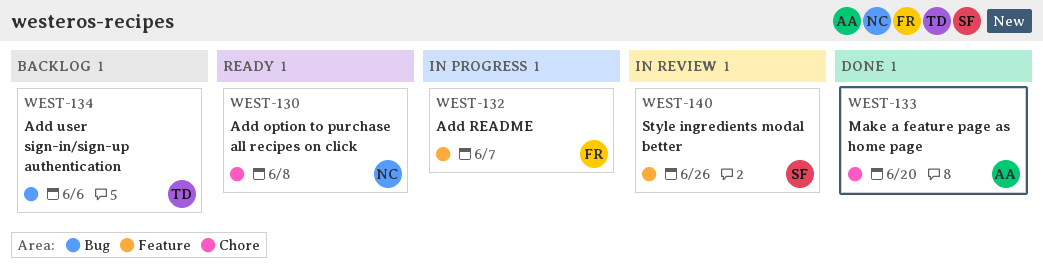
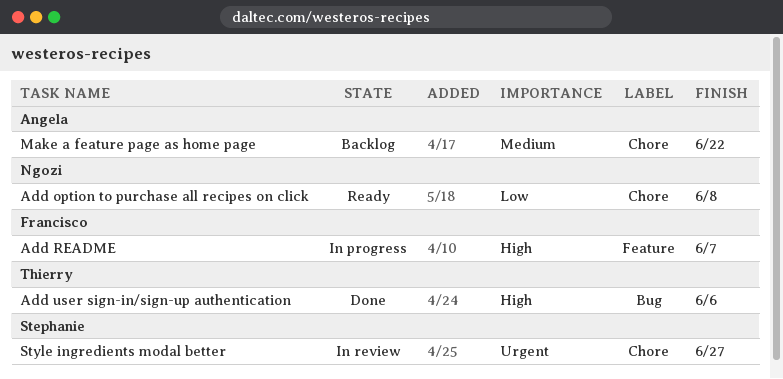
Add user sign-in/sign-up authentication, status: Backlog -> Done
Make a feature page as home page, status: Done -> Backlog
Make a feature page as home page, due: Jun 20 -> Jun 22
Style ingredients modal better, label: Feature -> Chore
Style ingredients modal better, due: Jun 26 -> Jun 27

